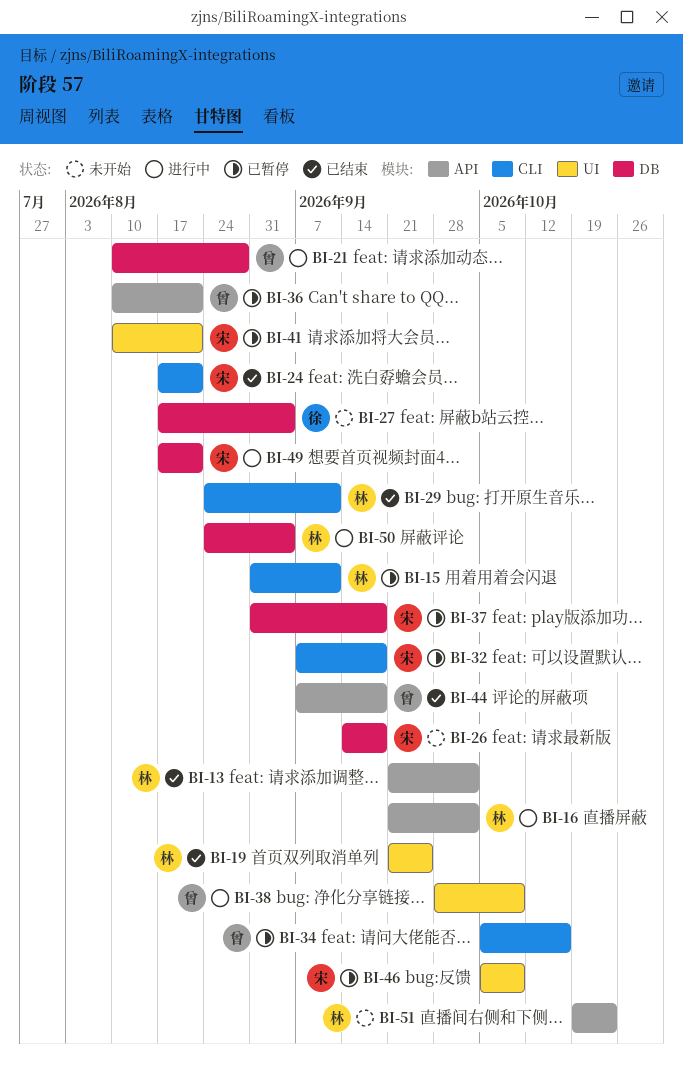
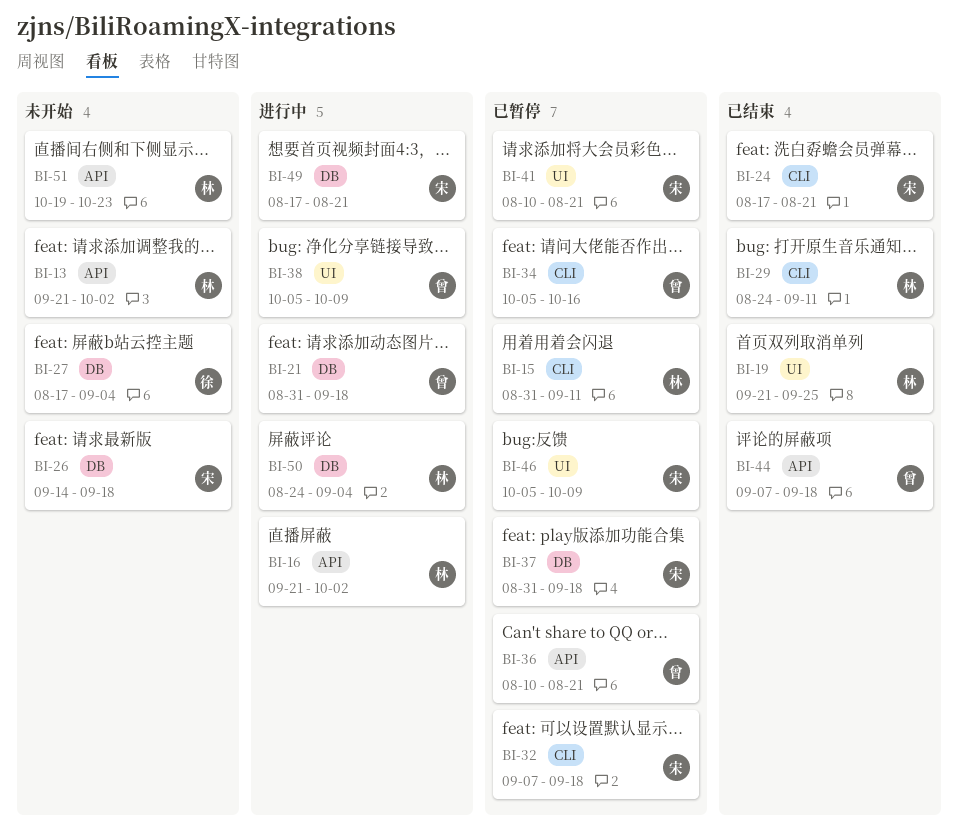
BI-13, status: 已结束 -> 未开始
BI-21, start: Aug 10 -> Aug 31
BI-21, due: Aug 28 -> Sep 18
BI-38, start: Sep 28 -> Oct 5

